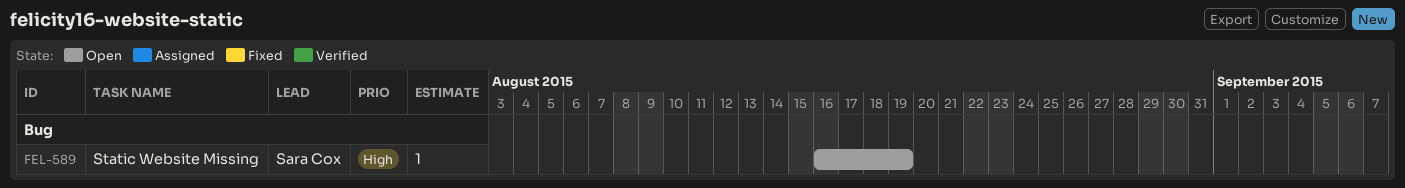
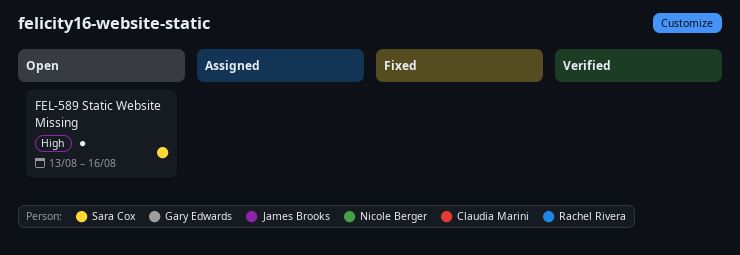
FEL-589, start: Aug 16 -> Aug 13
FEL-589, due: Aug 19 -> Aug 16

